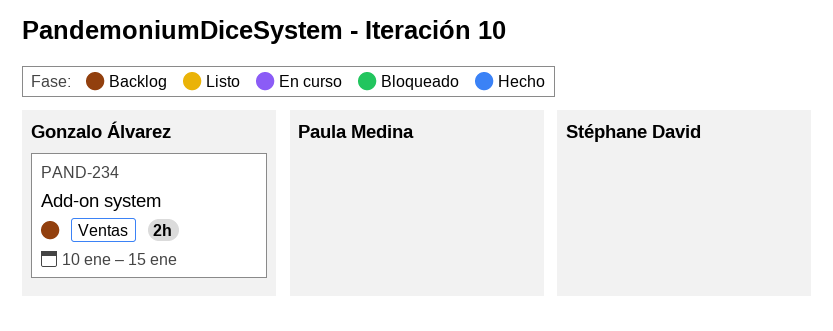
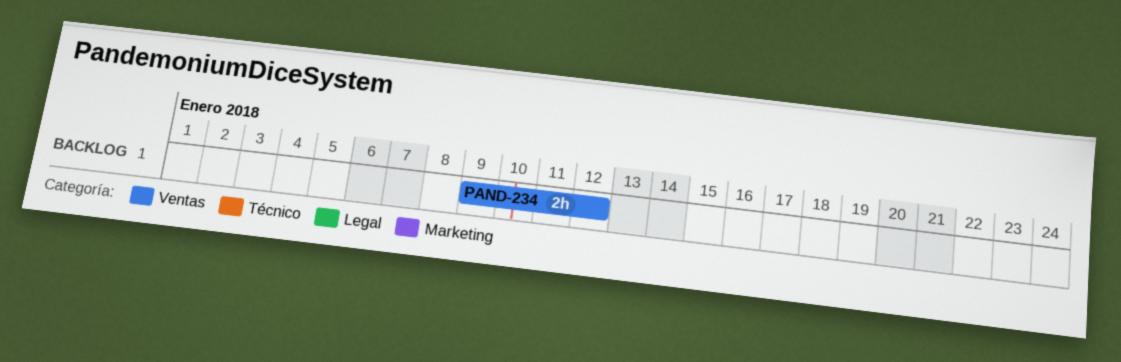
PAND-234, start: Jan 10 -> Jan 9
PAND-234, due: Jan 15 -> Jan 12

